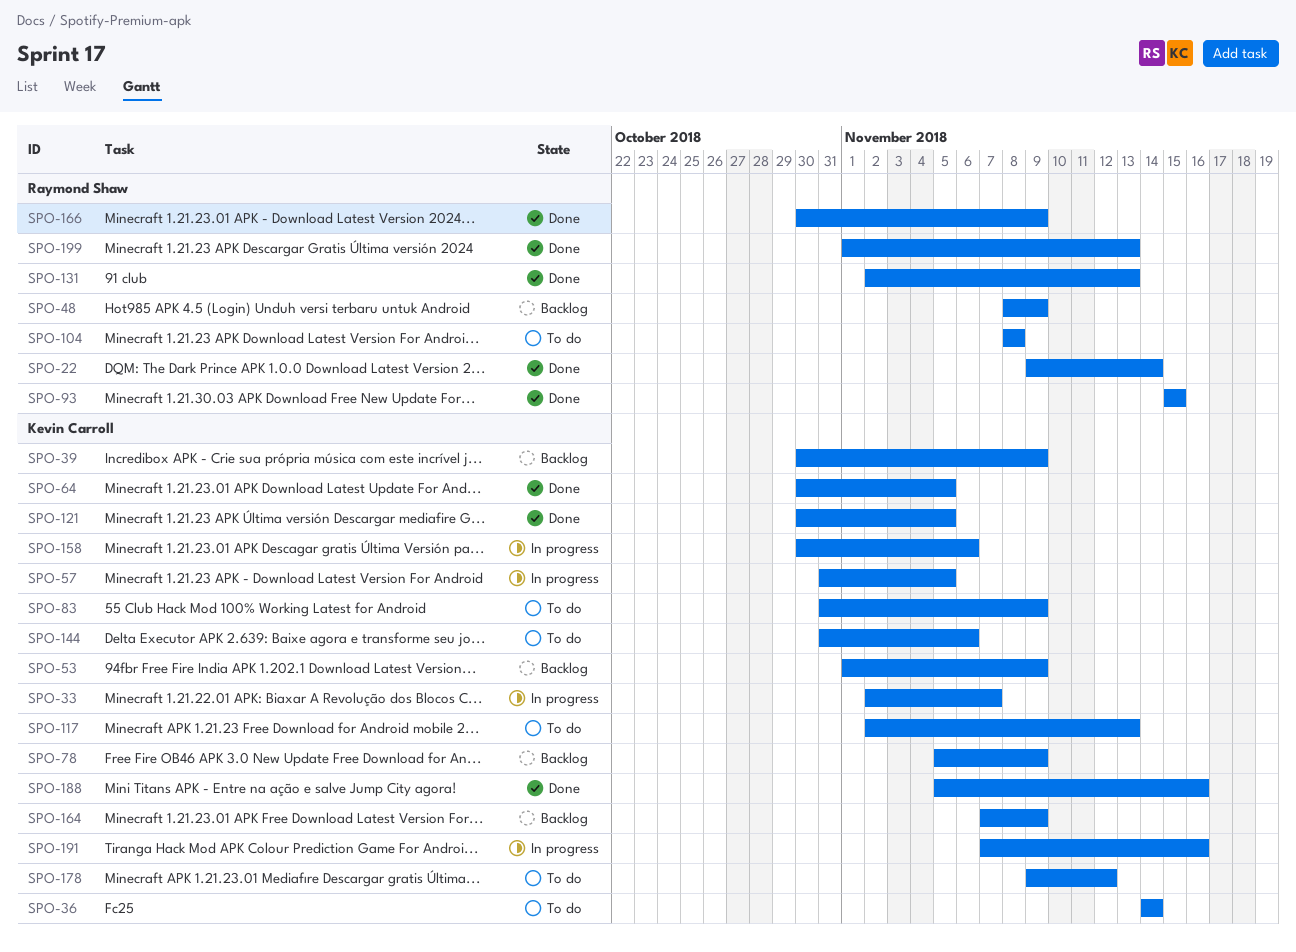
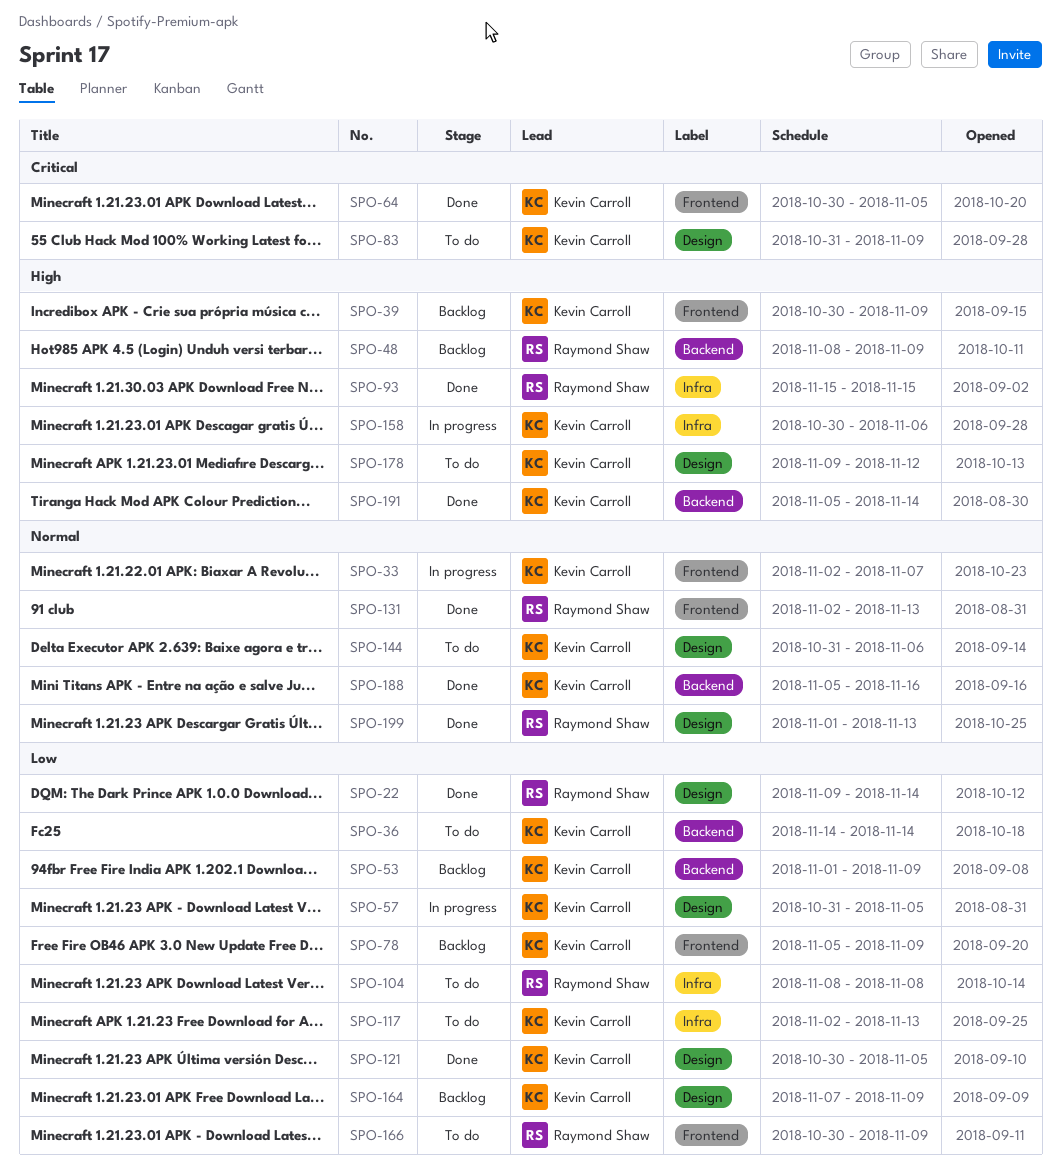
SPO-166, status: Done -> To do
SPO-191, status: In progress -> Done
SPO-191, start: Nov 7 -> Nov 5
SPO-191, due: Nov 16 -> Nov 14

